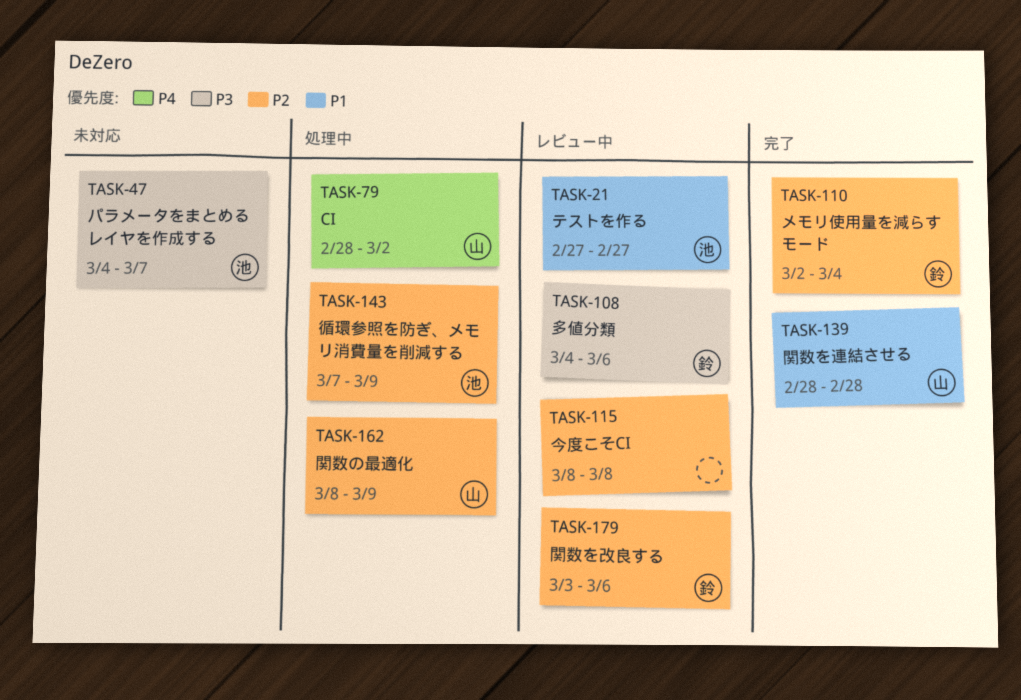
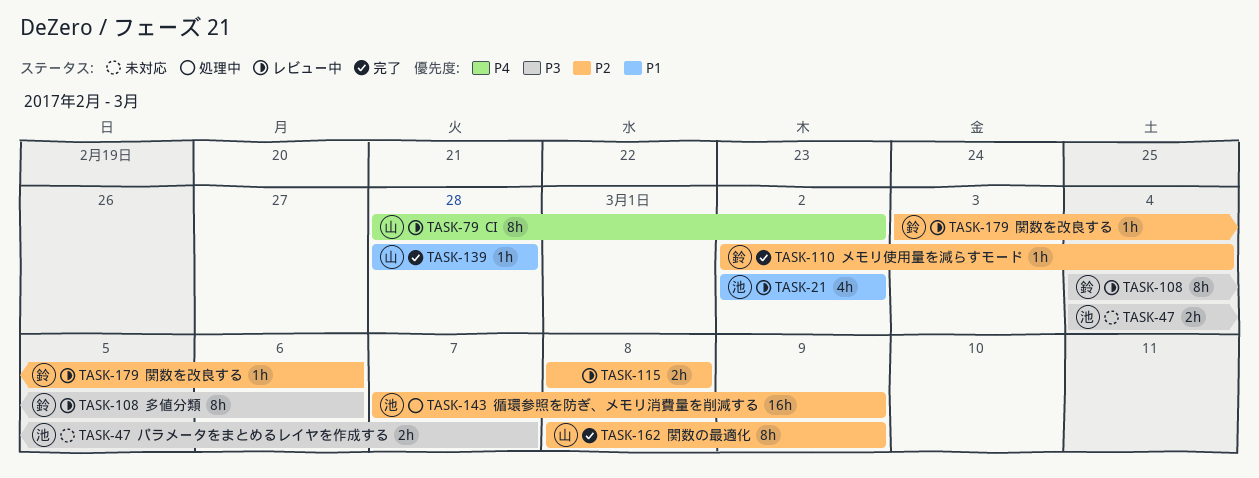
TASK-21, start: Feb 27 -> Mar 2
TASK-21, due: Feb 27 -> Mar 2
TASK-79, status: 処理中 -> レビュー中
TASK-162, status: 処理中 -> 完了

